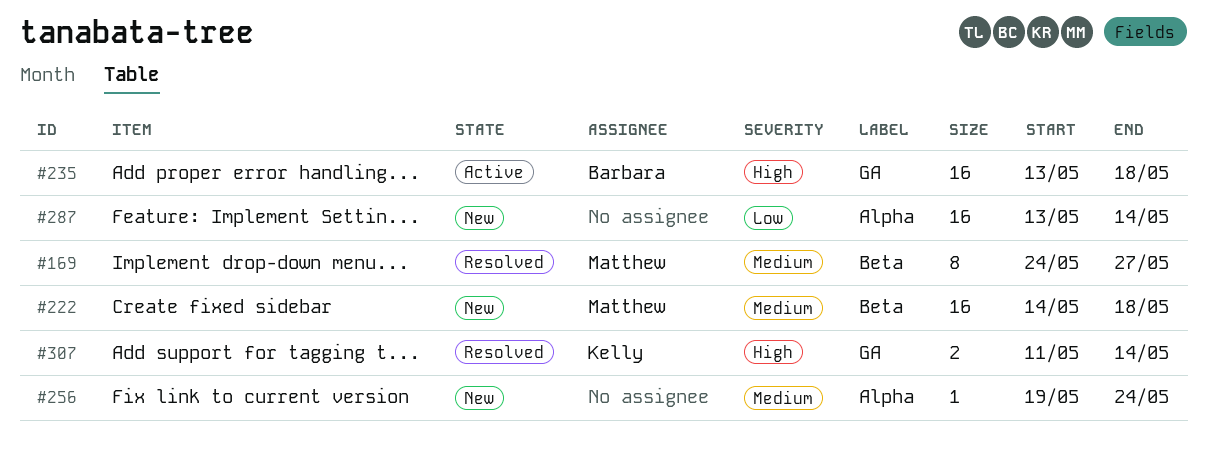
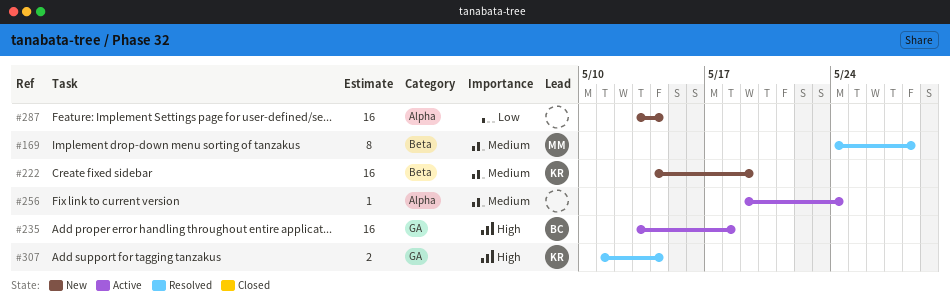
#169, due: May 27 -> May 28
#222, owner: Matthew -> Kelly
#222, due: May 18 -> May 19
#256, status: New -> Active

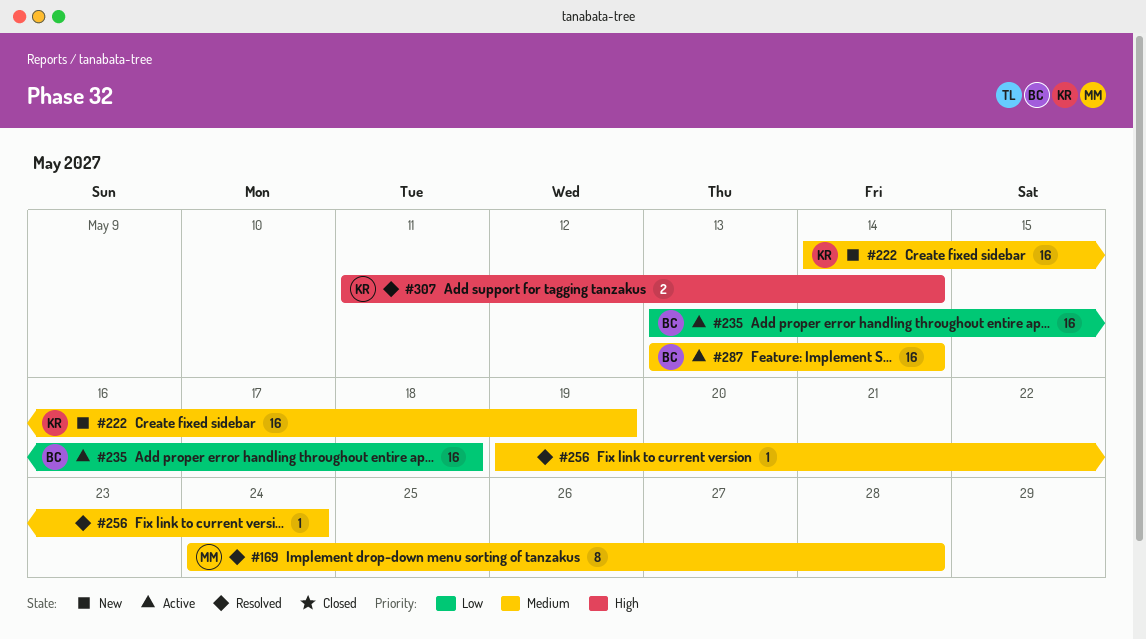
#235, priority: High -> Low
#256, status: Active -> Resolved
#287, status: New -> Active
#287, owner: none -> BC
#287, priority: Low -> Medium

